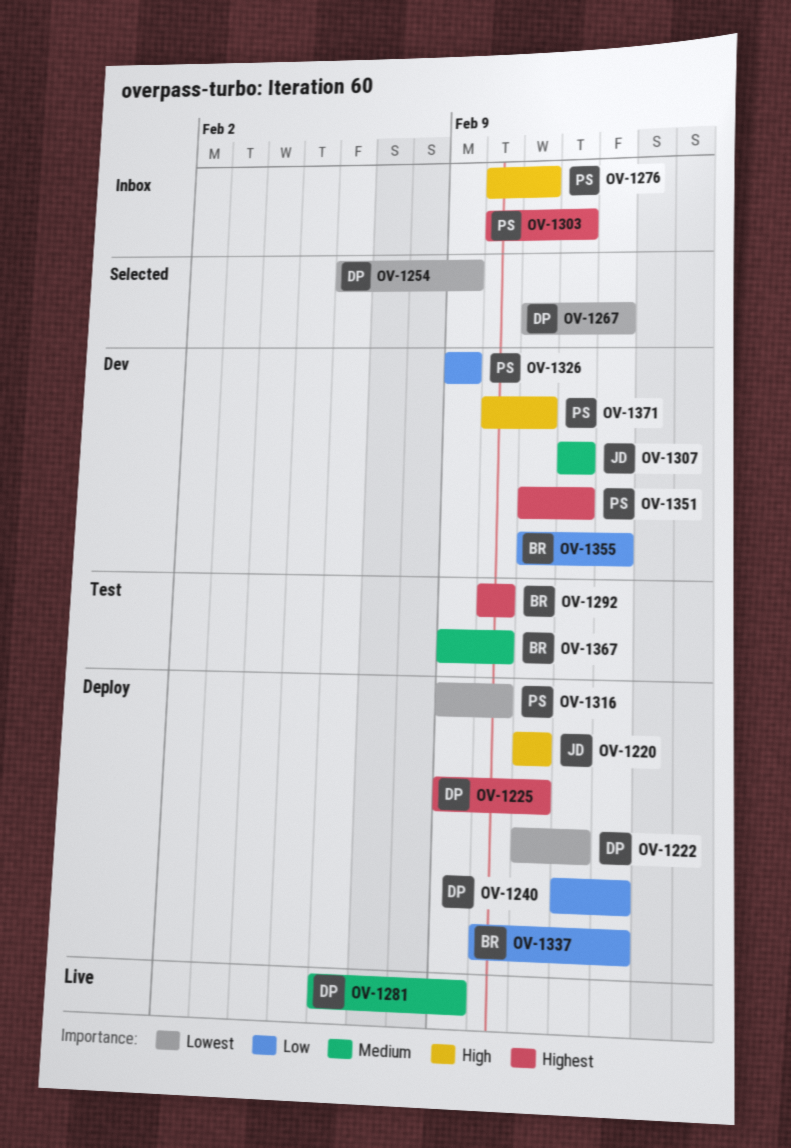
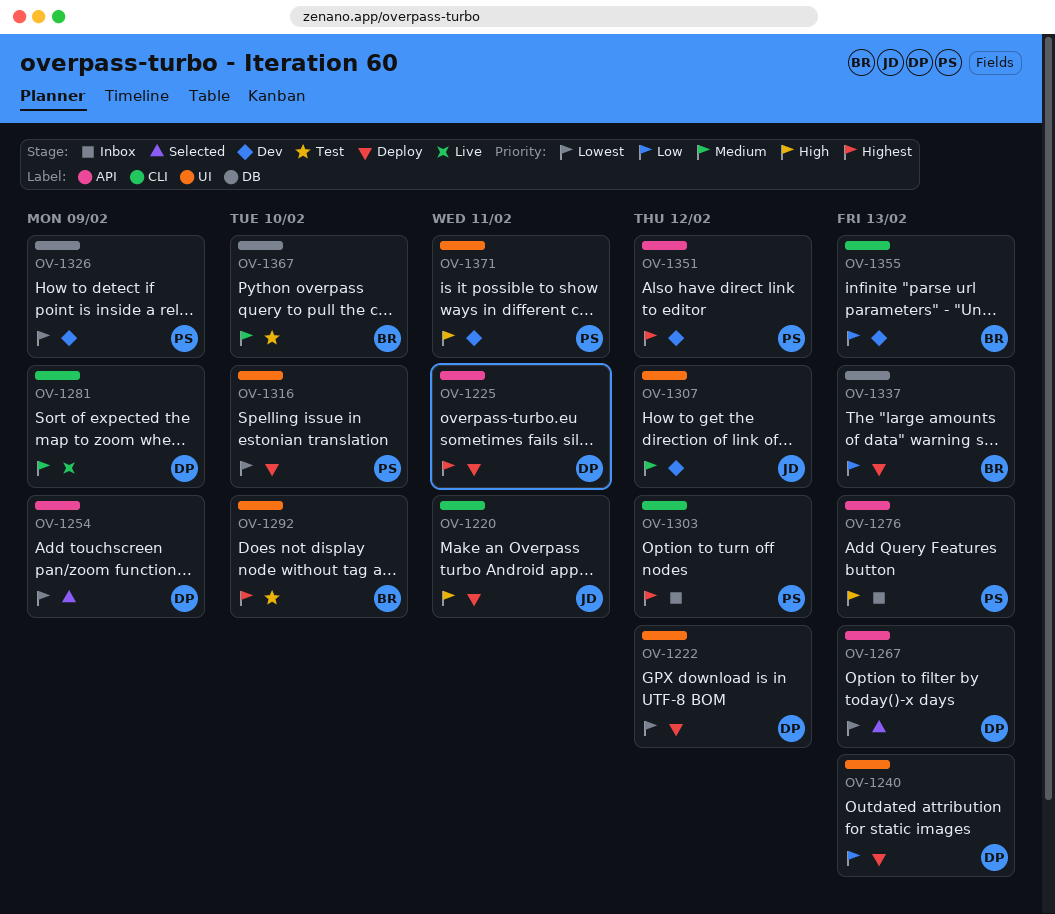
OV-1276, due: Feb 11 -> Feb 13
OV-1326, priority: Low -> Lowest

